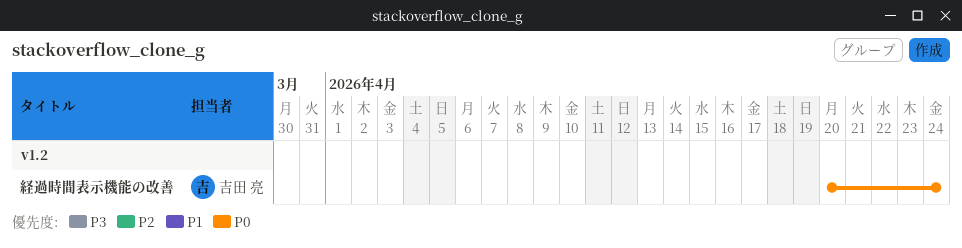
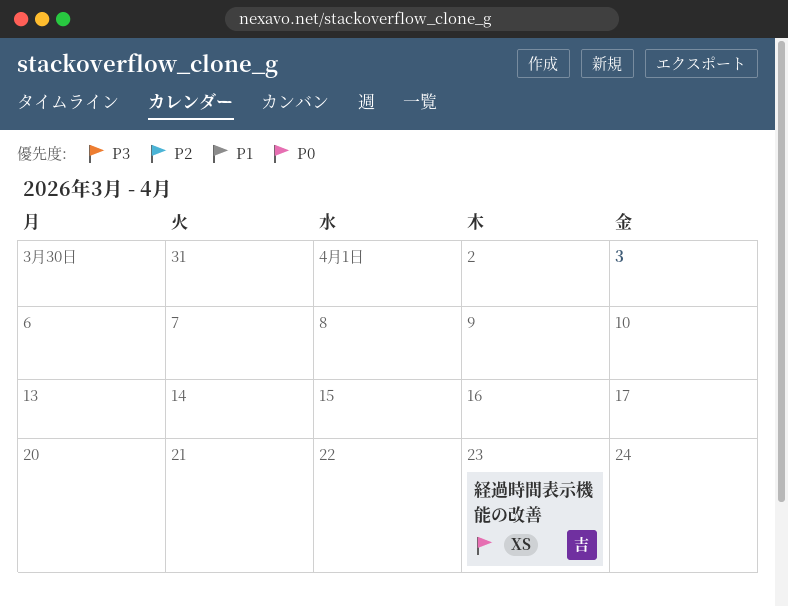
経過時間表示機能の改善, due: Apr 24 -> Apr 23

